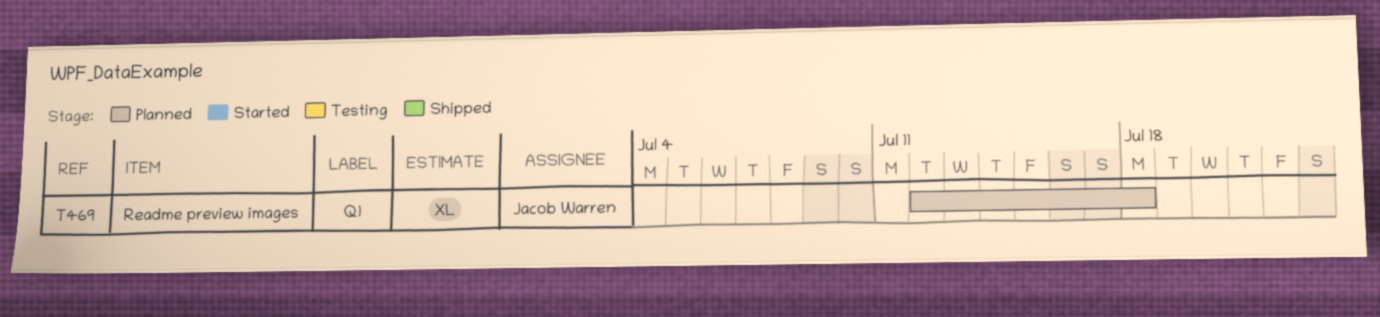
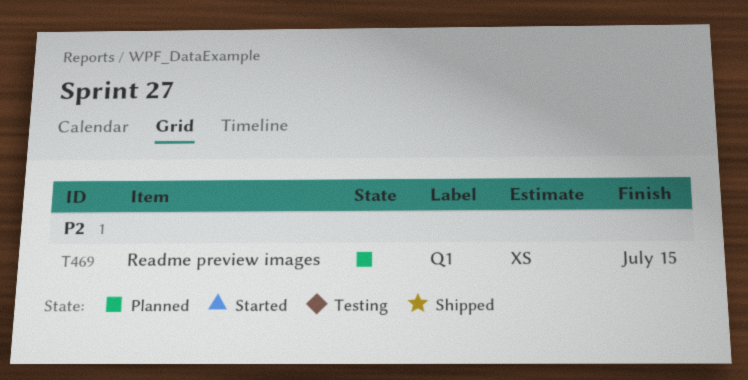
T469, estimate: XL -> XS
T469, due: Jul 18 -> Jul 15

